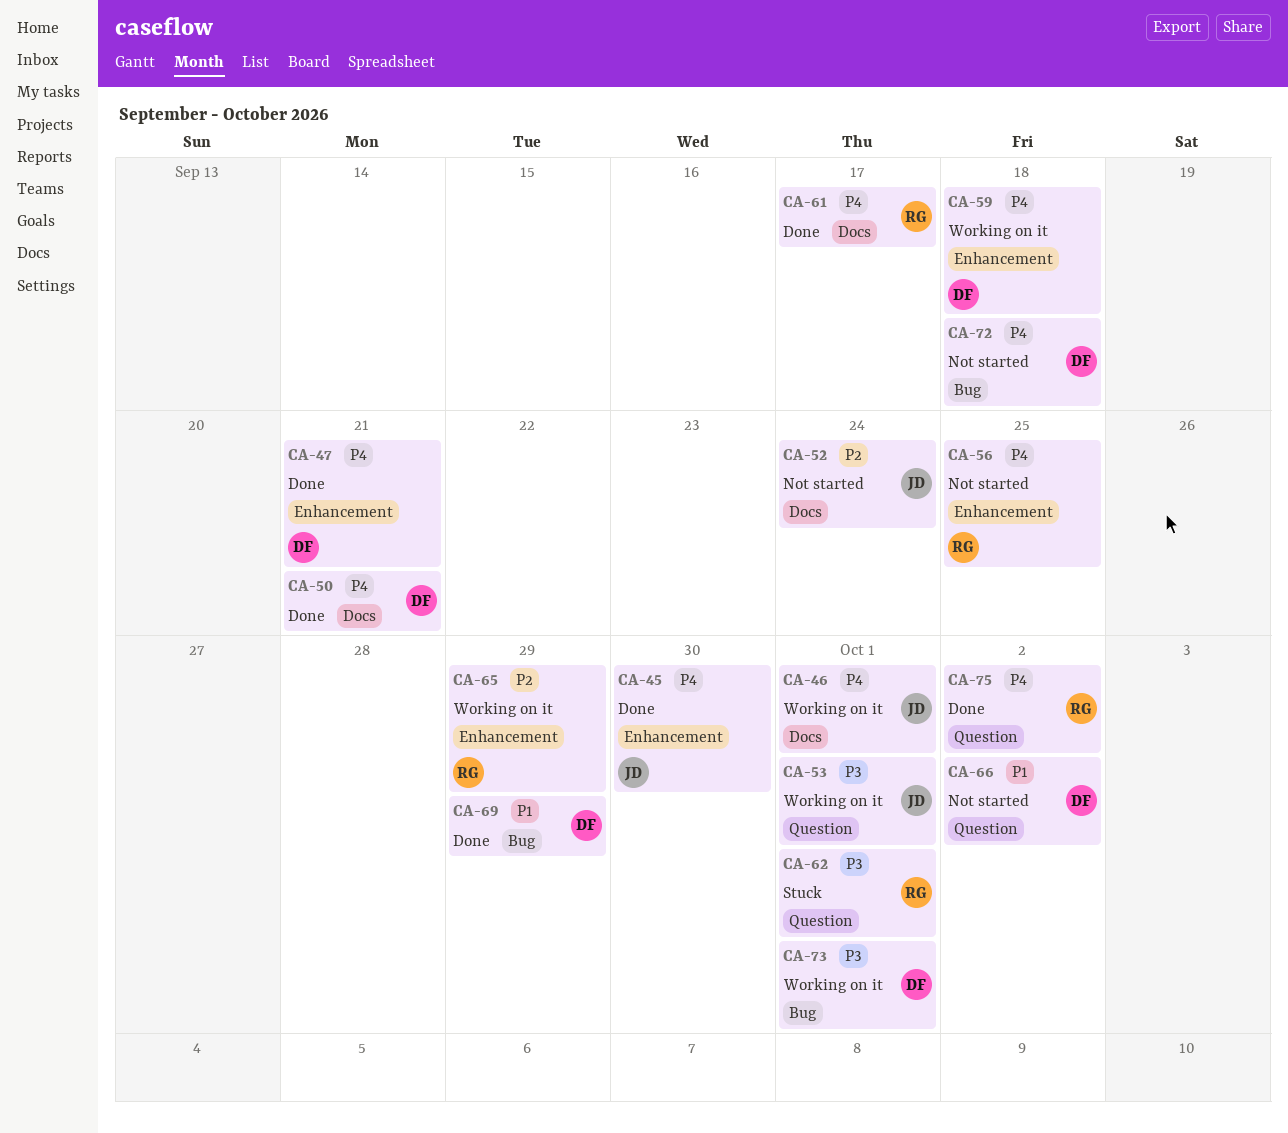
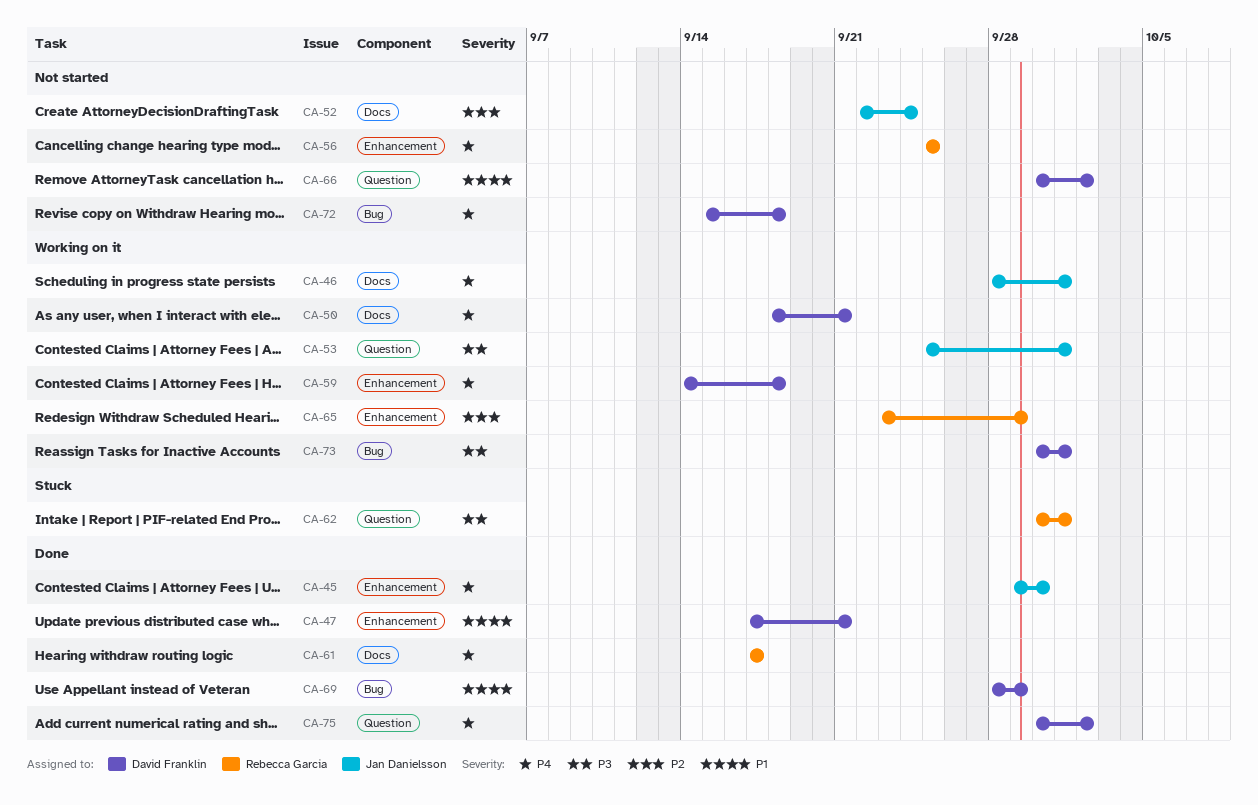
CA-47, priority: P4 -> P1
CA-50, status: Done -> Working on it
CA-75, owner: Rebecca Garcia -> David Franklin

